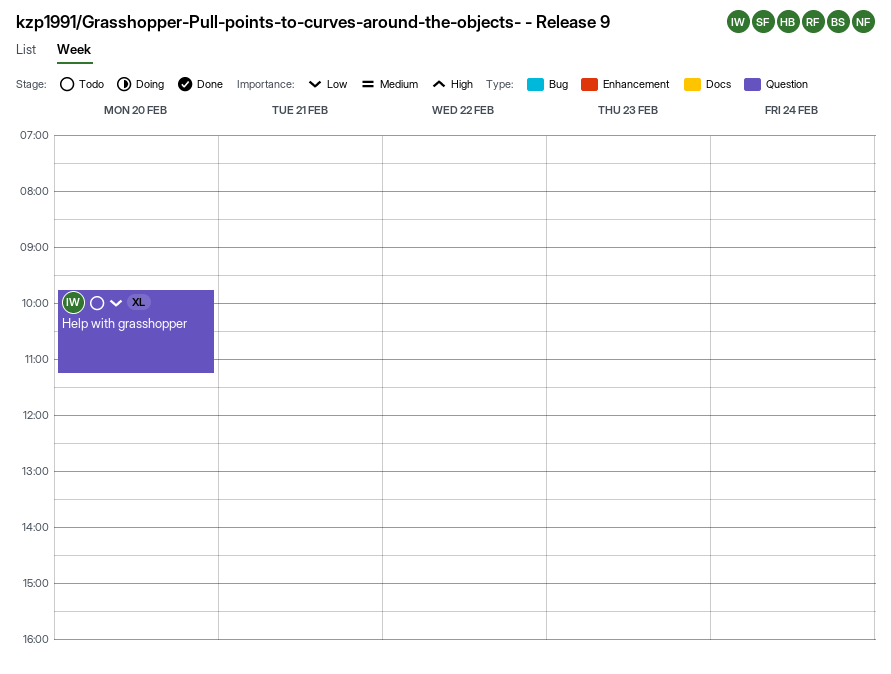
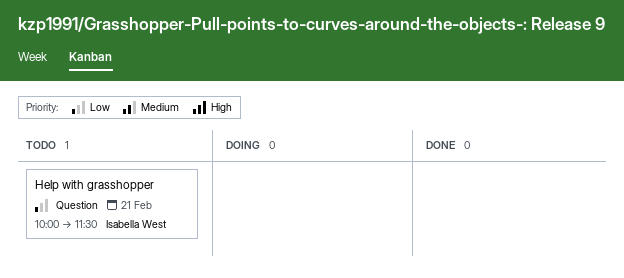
Help with grasshopper, day: Feb 20 -> Feb 21
Help with grasshopper, begins: 09:45 -> 10:00
Help with grasshopper, ends: 11:15 -> 11:30

